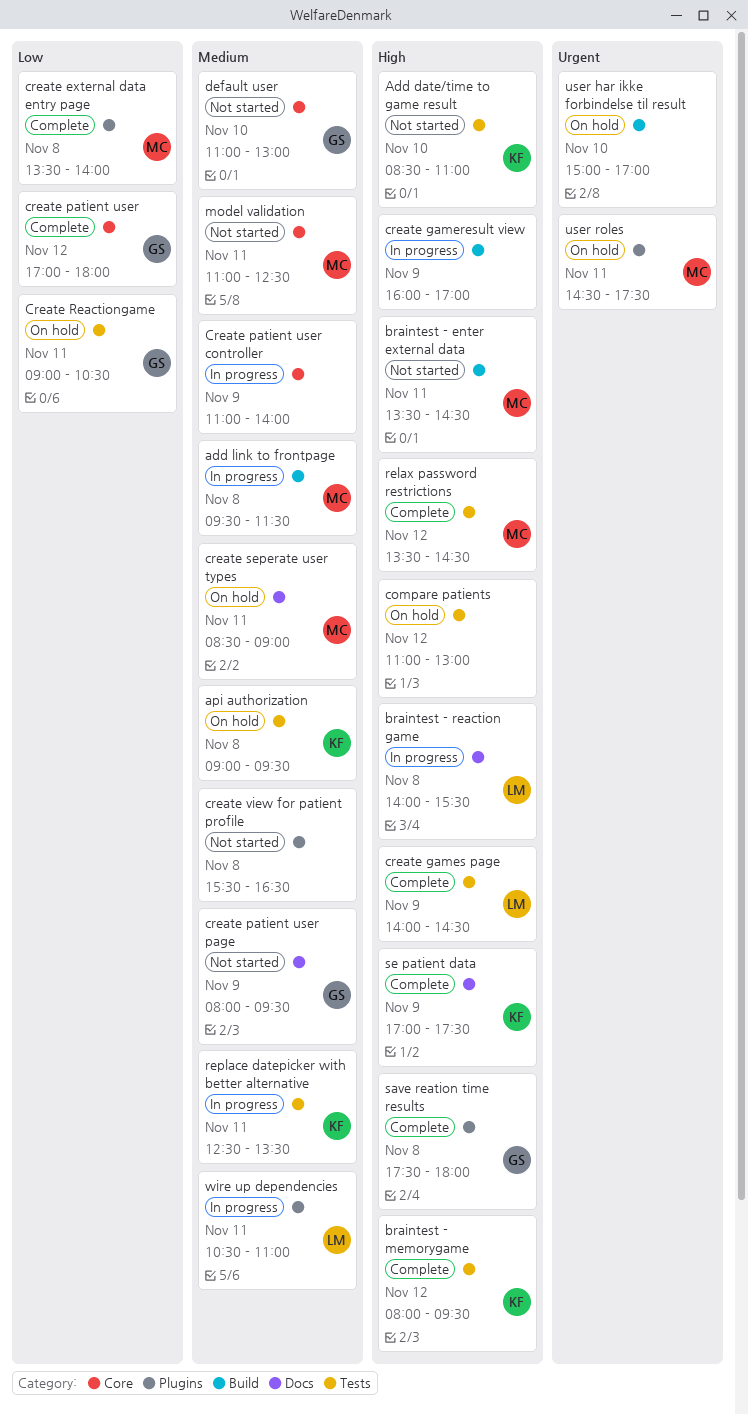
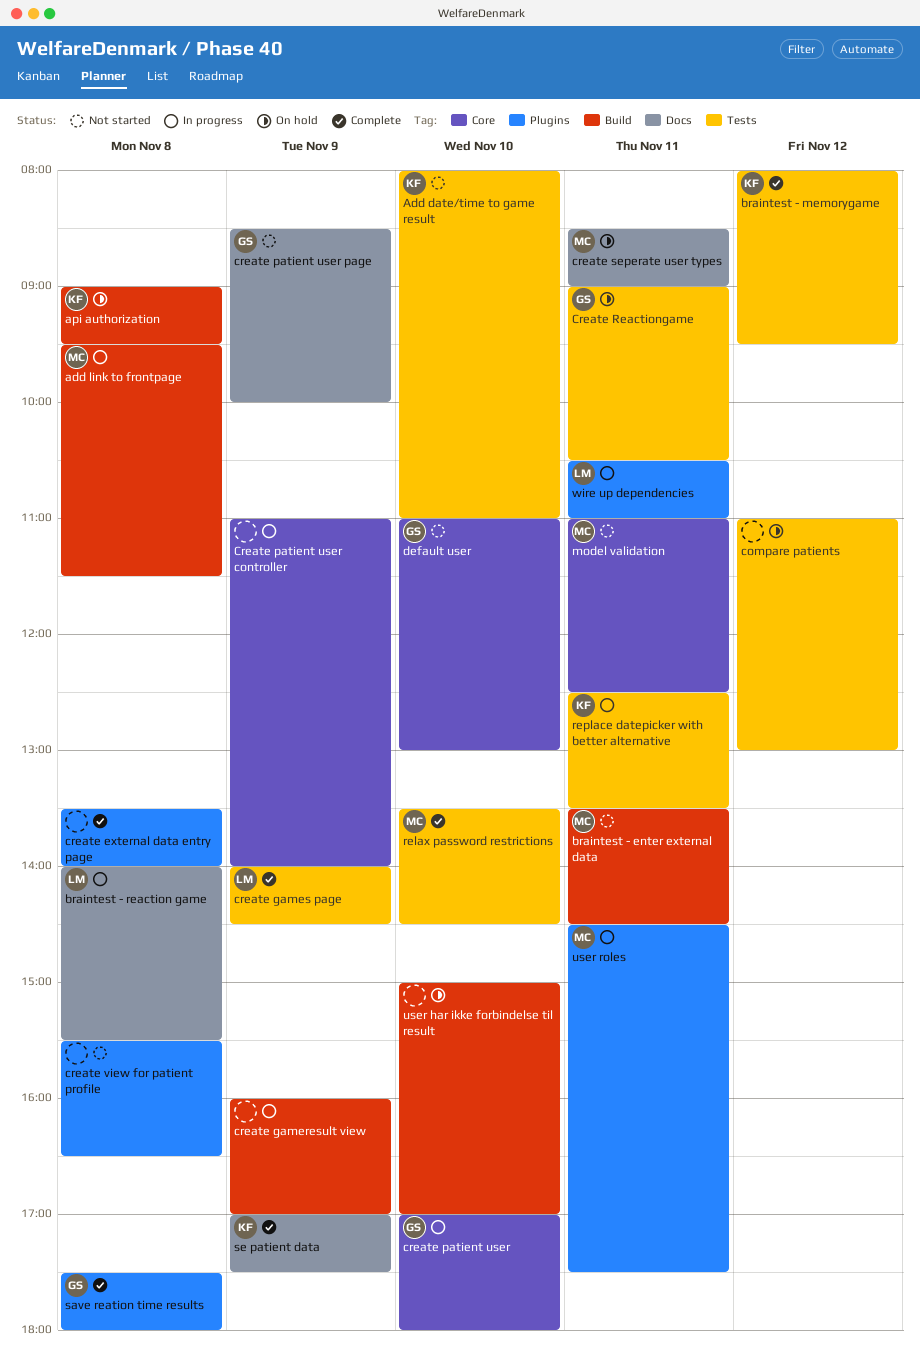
Add date/time to game result, begins: 08:30 -> 08:00
api authorization, label: Tests -> Build
create external data entry page, owner: MC -> none
create patient user, status: Complete -> In progress
create patient user, day: Nov 12 -> Nov 10
create patient user page, begins: 08:00 -> 08:30
create patient user page, ends: 09:30 -> 10:00
relax password restrictions, day: Nov 12 -> Nov 10
user roles, status: On hold -> In progress

